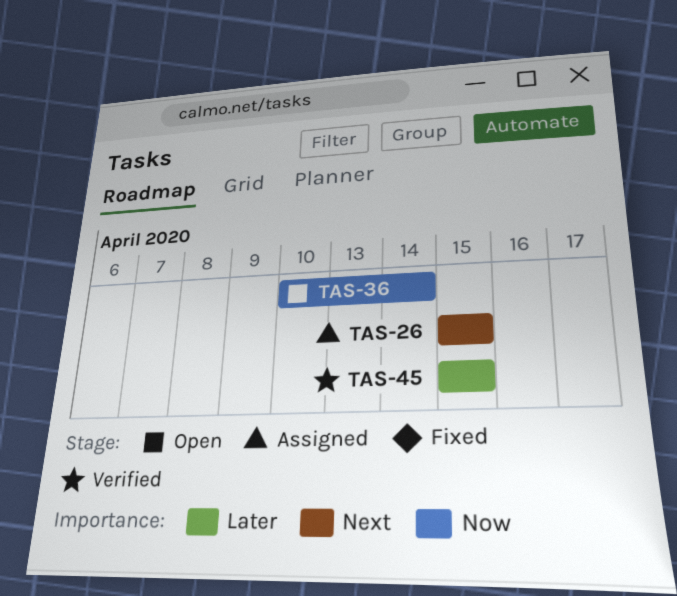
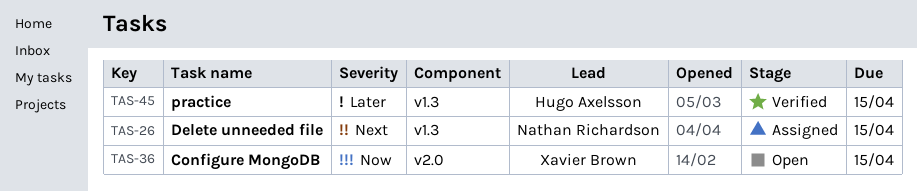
TAS-36, due: Apr 14 -> Apr 15

